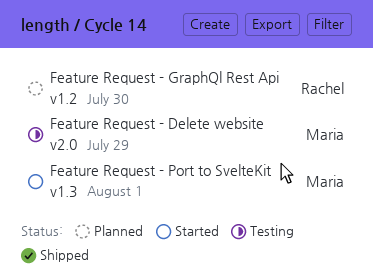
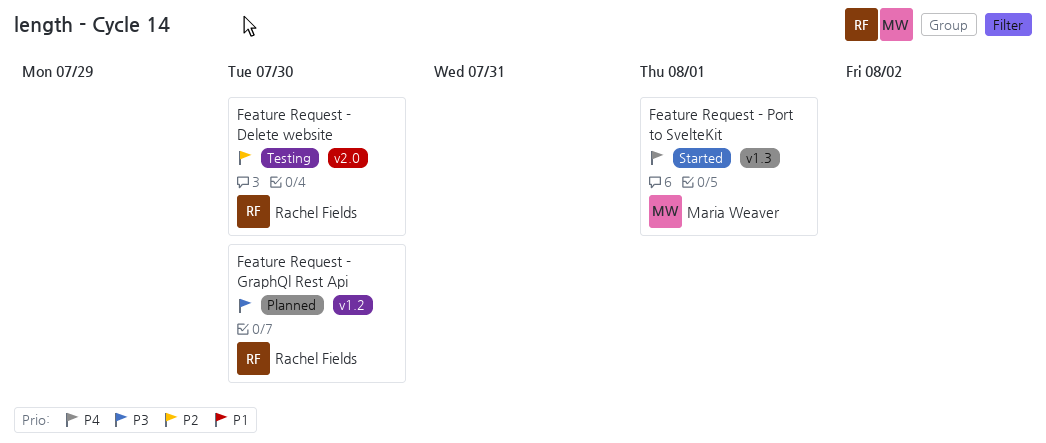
Feature Request - Delete website, owner: Maria Weaver -> Rachel Fields
Feature Request - Delete website, due: Jul 29 -> Jul 30

